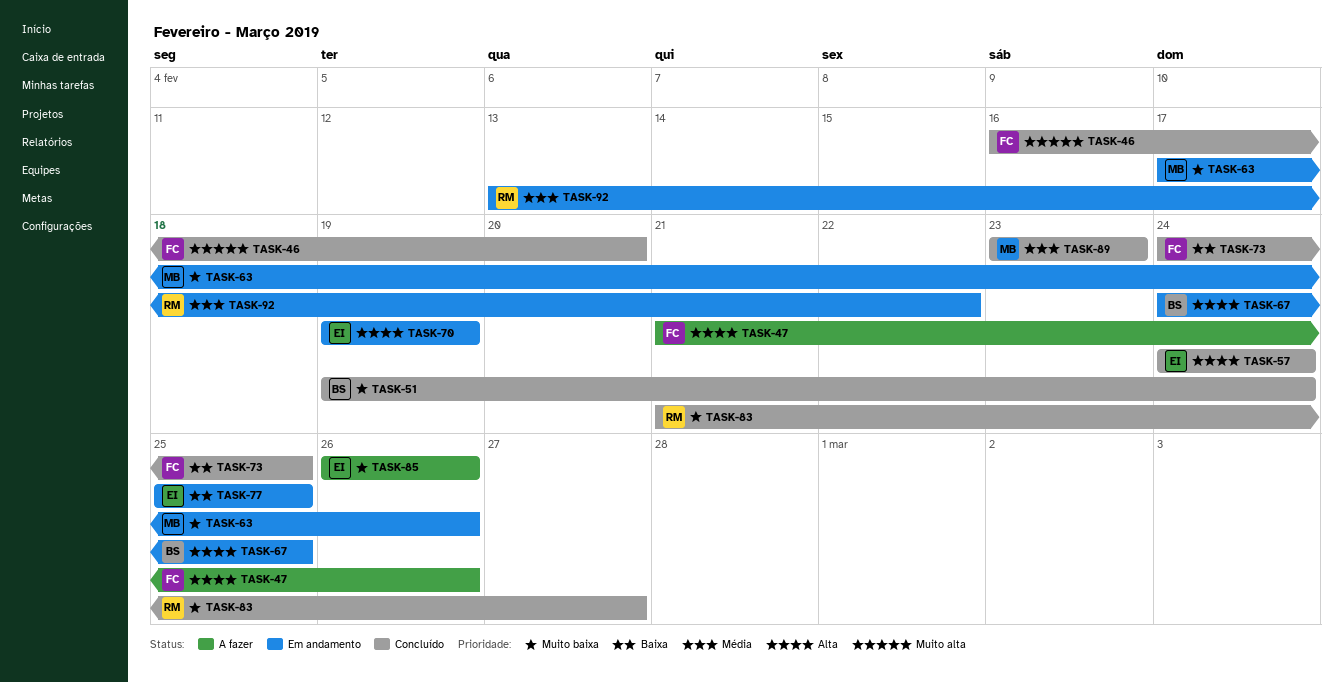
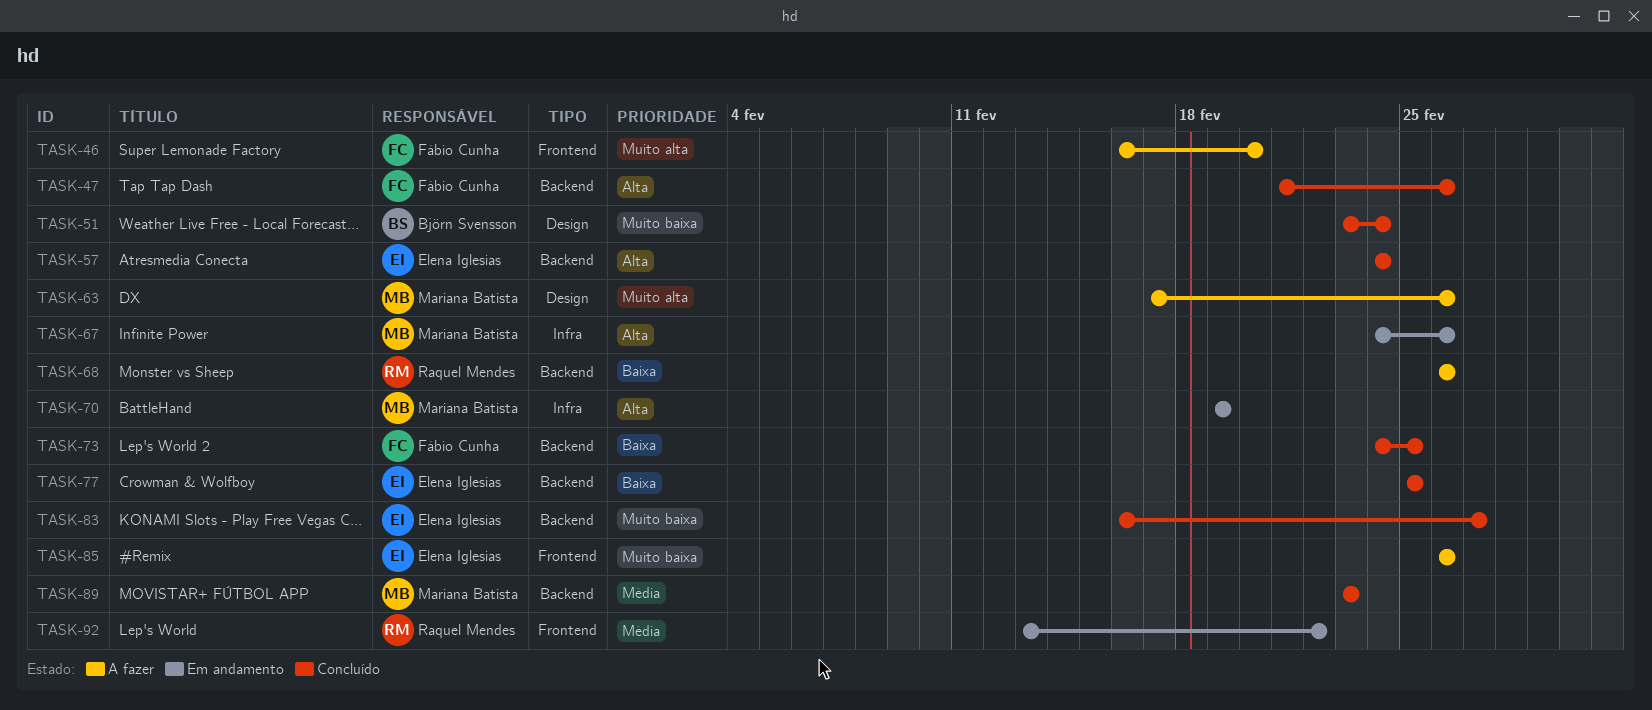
TASK-46, status: Concluído -> A fazer
TASK-47, status: A fazer -> Concluído
TASK-51, start: Feb 19 -> Feb 23
TASK-63, status: Em andamento -> A fazer
TASK-63, priority: Muito baixa -> Muito alta
TASK-67, owner: Björn Svensson -> Mariana Batista
TASK-67, due: Feb 25 -> Feb 26
TASK-68: none -> present
TASK-70, owner: Elena Iglesias -> Mariana Batista
TASK-77, status: Em andamento -> Concluído
TASK-83, owner: Raquel Mendes -> Elena Iglesias
TASK-83, start: Feb 21 -> Feb 16

